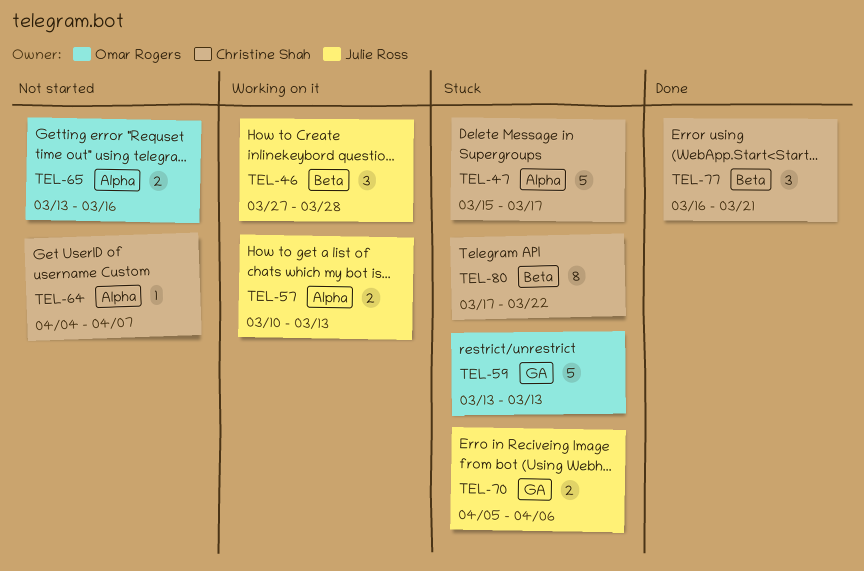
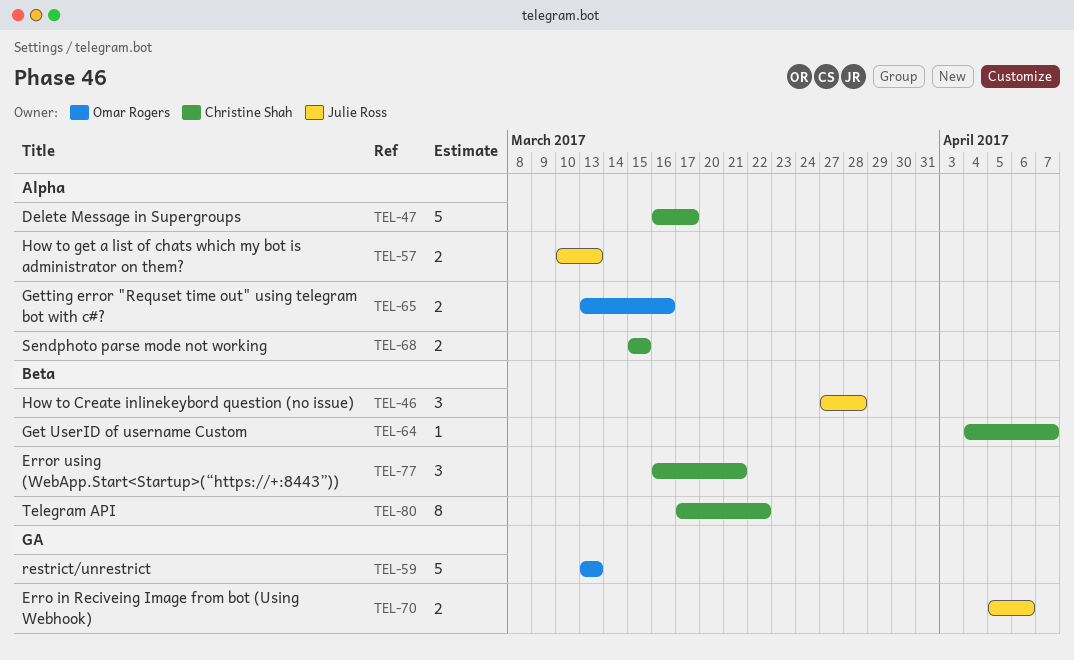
TEL-47, start: Mar 15 -> Mar 16
TEL-64, label: Alpha -> Beta
TEL-68: none -> present

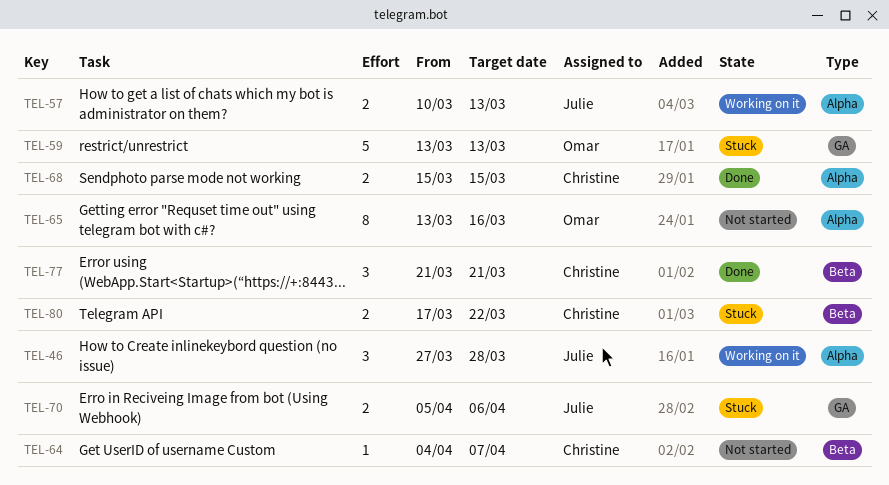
TEL-46, label: Beta -> Alpha
TEL-47: present -> none
TEL-65, estimate: 2 -> 8
TEL-77, start: Mar 16 -> Mar 21
TEL-80, estimate: 8 -> 2

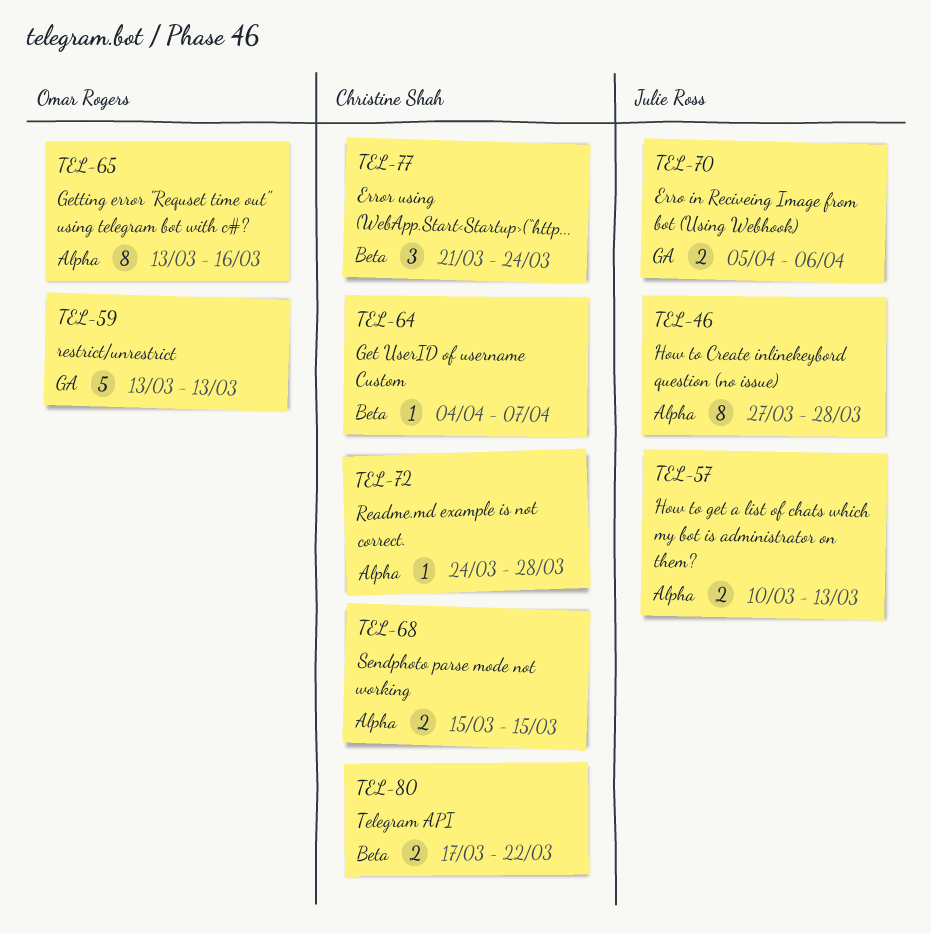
TEL-46, estimate: 3 -> 8
TEL-72: none -> present
TEL-77, due: Mar 21 -> Mar 24

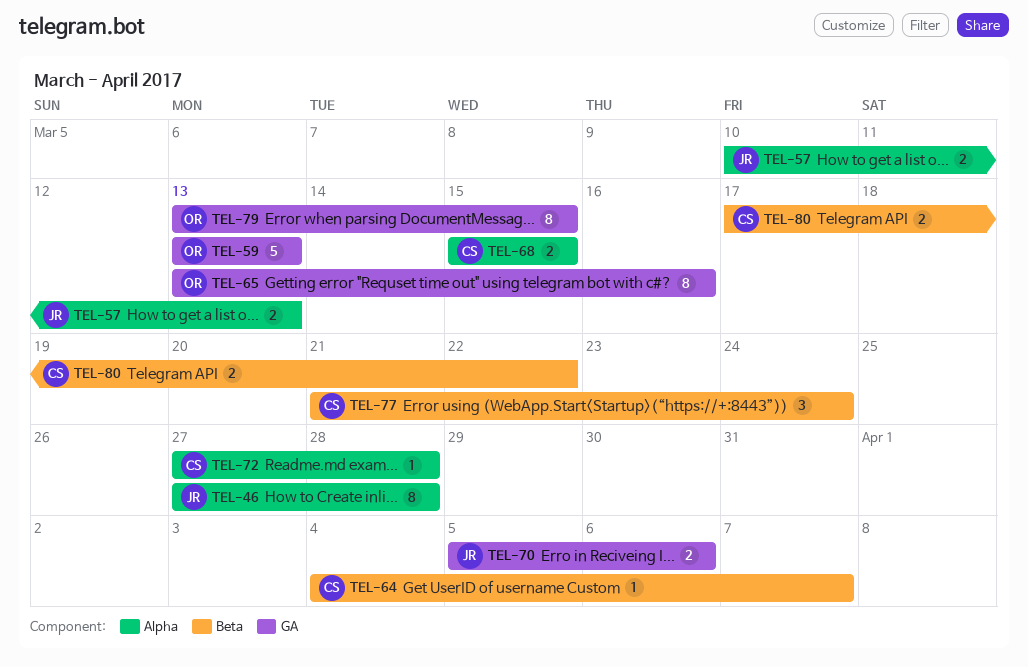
TEL-65, label: Alpha -> GA
TEL-72, start: Mar 24 -> Mar 27
TEL-79: none -> present

